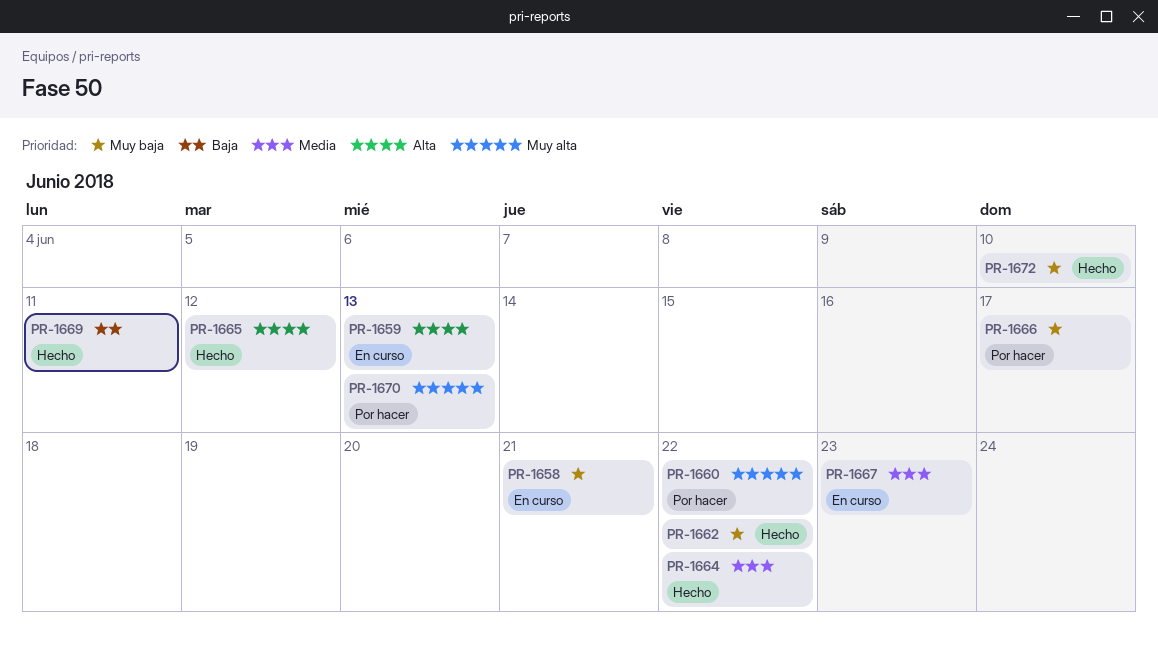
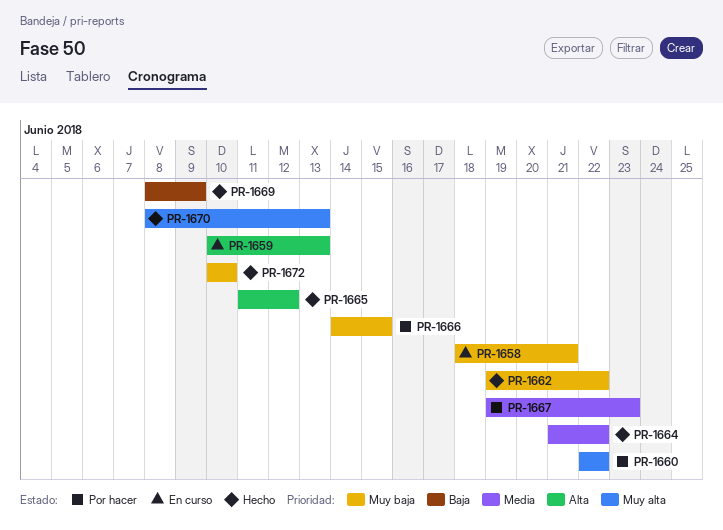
PR-1666, due: Jun 17 -> Jun 15
PR-1667, status: En curso -> Por hacer
PR-1669, due: Jun 11 -> Jun 9
PR-1670, status: Por hacer -> Hecho

